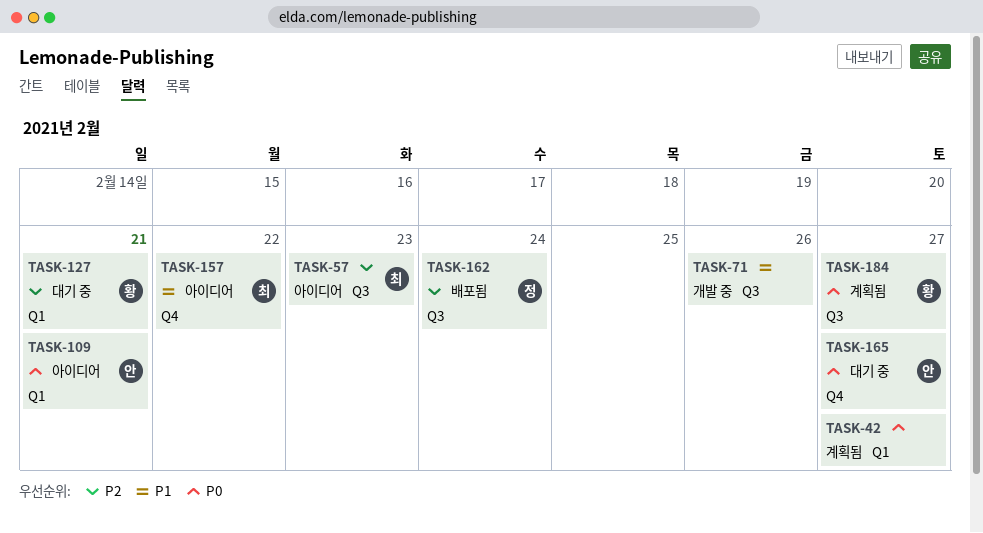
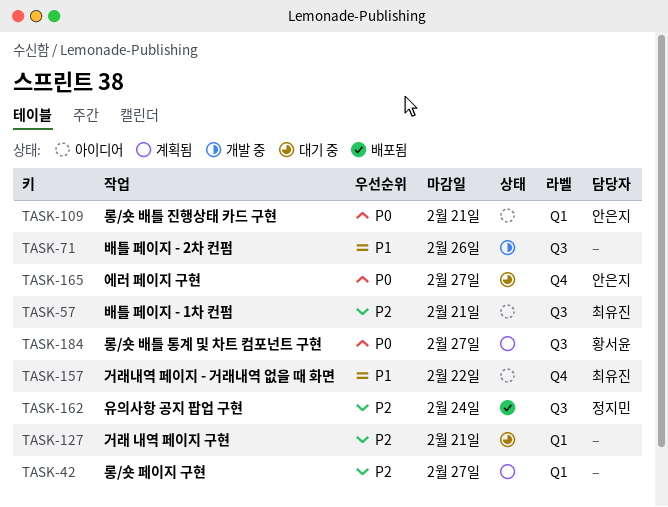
TASK-42, priority: P0 -> P2
TASK-57, due: Feb 23 -> Feb 21
TASK-127, owner: 황서윤 -> none

